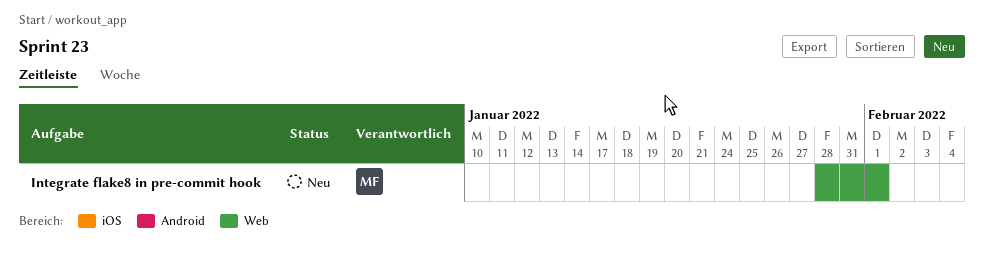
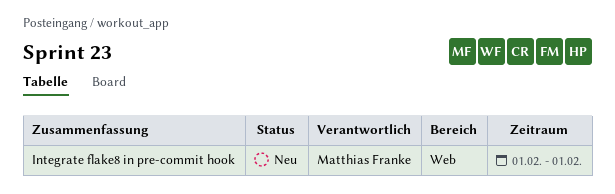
Integrate flake8 in pre-commit hook, start: Jan 28 -> Feb 1

